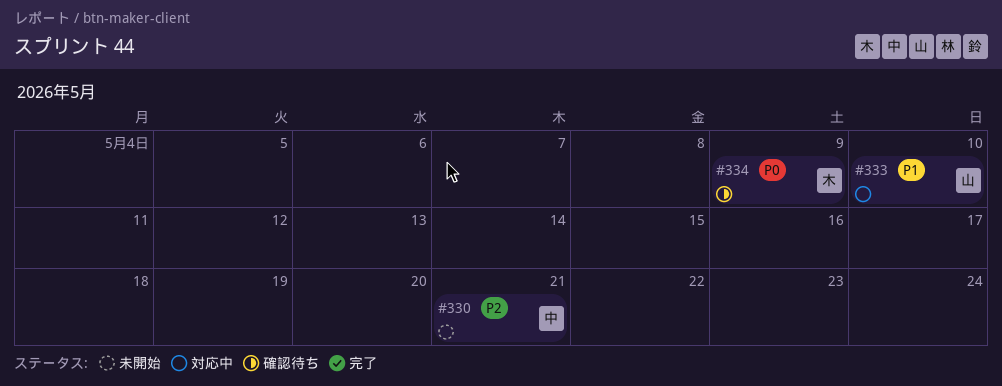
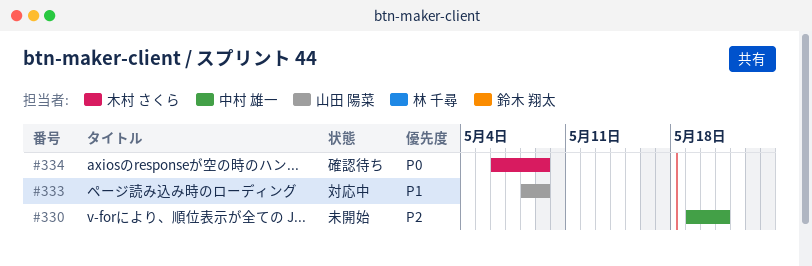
#333, due: May 10 -> May 9

